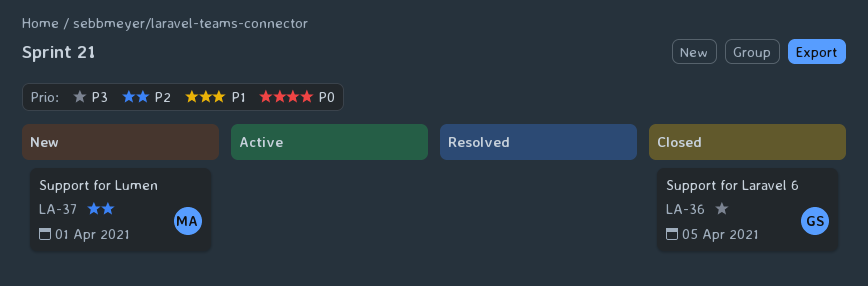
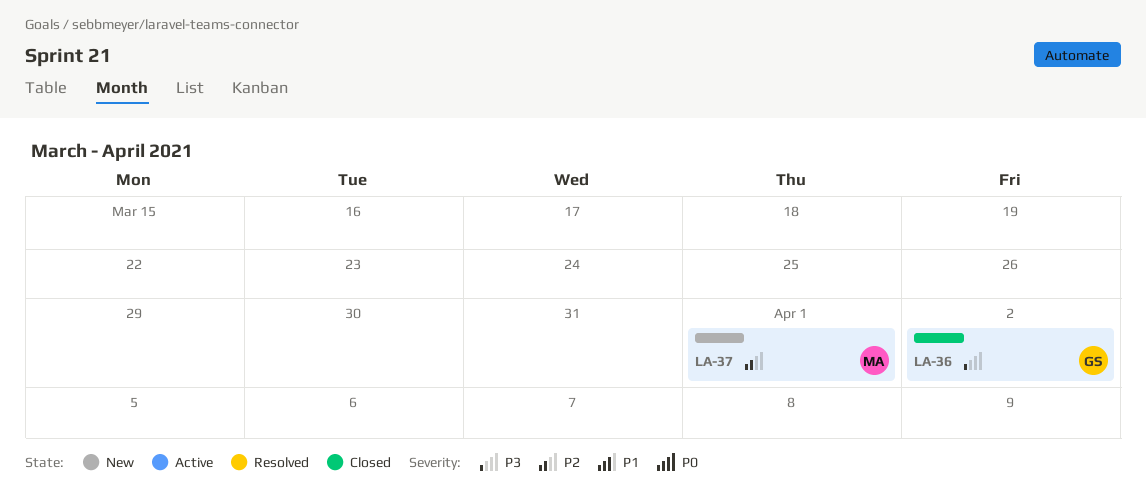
LA-36, due: Apr 5 -> Apr 2

